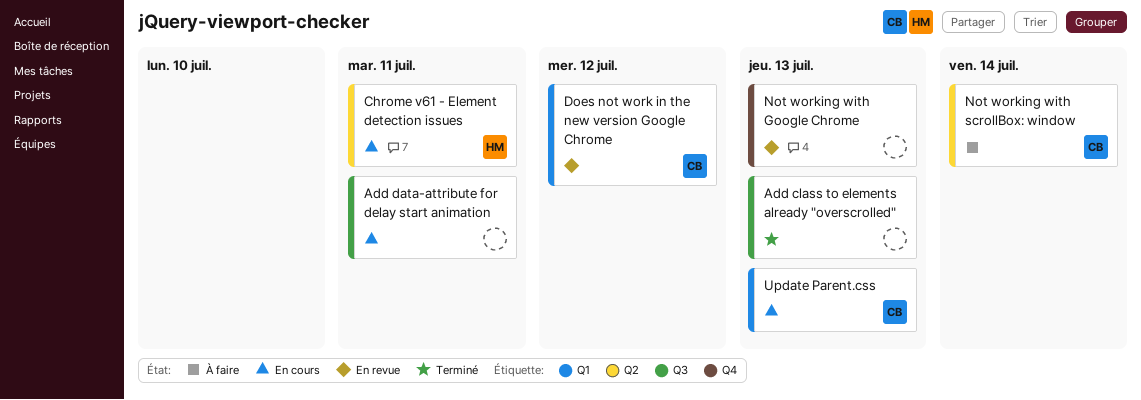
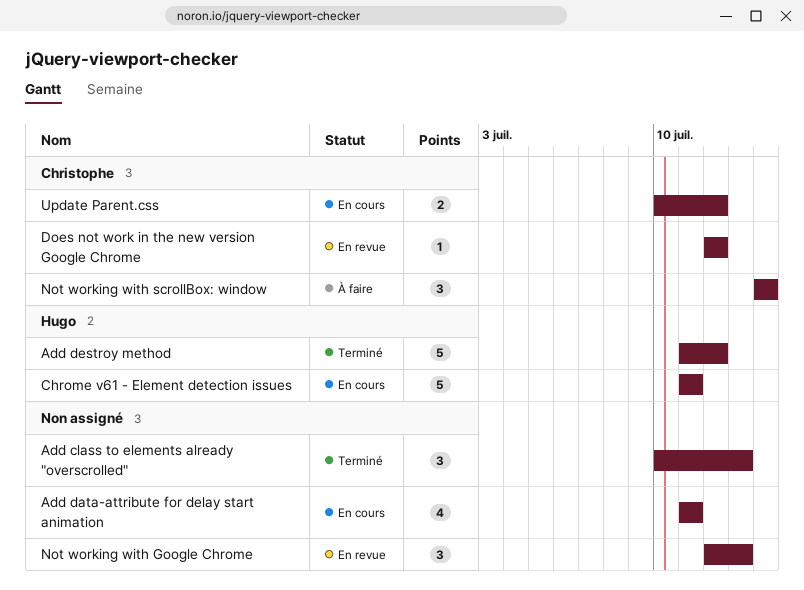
Add destroy method: none -> present
Update Parent.css, due: Jul 13 -> Jul 12

